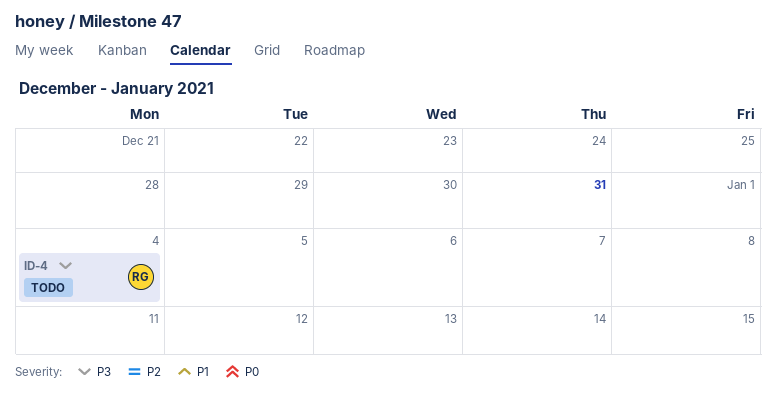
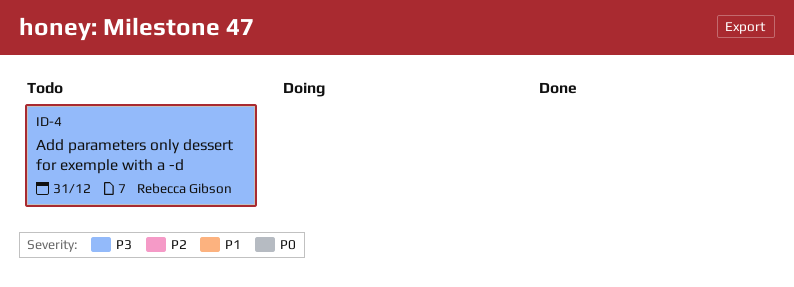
ID-4, due: Jan 4 -> Dec 31

